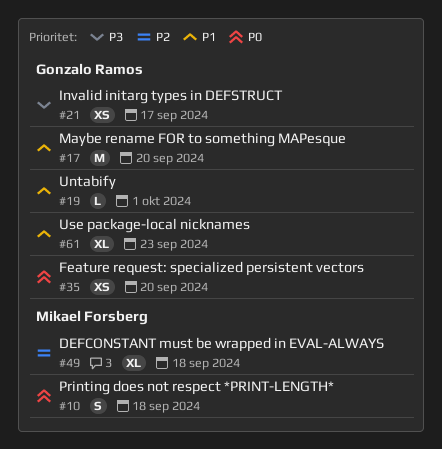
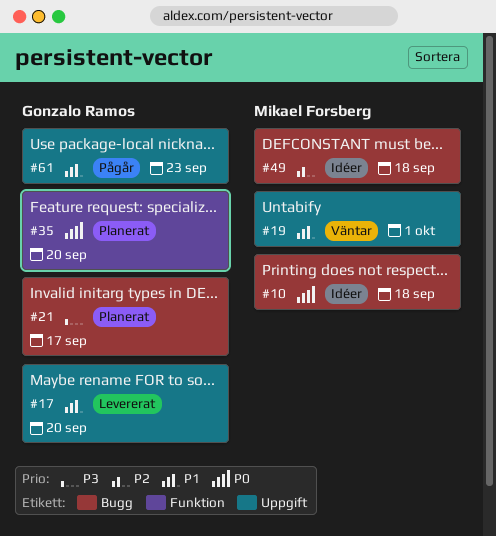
#19, owner: Gonzalo Ramos -> Mikael Forsberg

